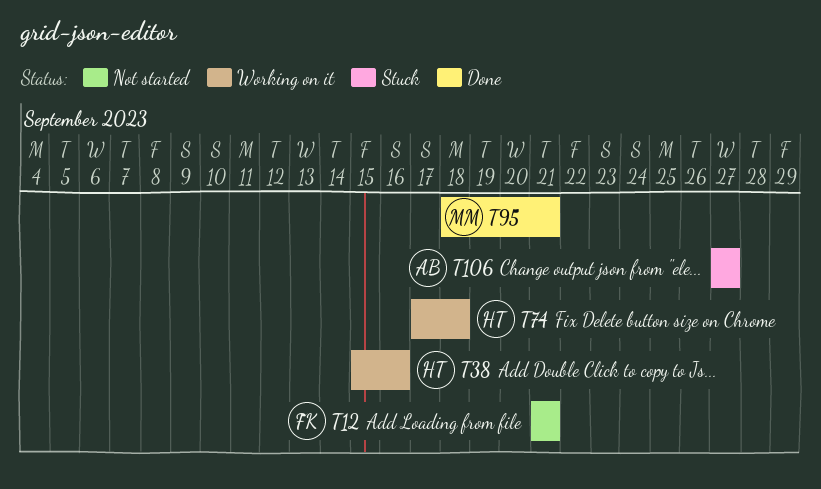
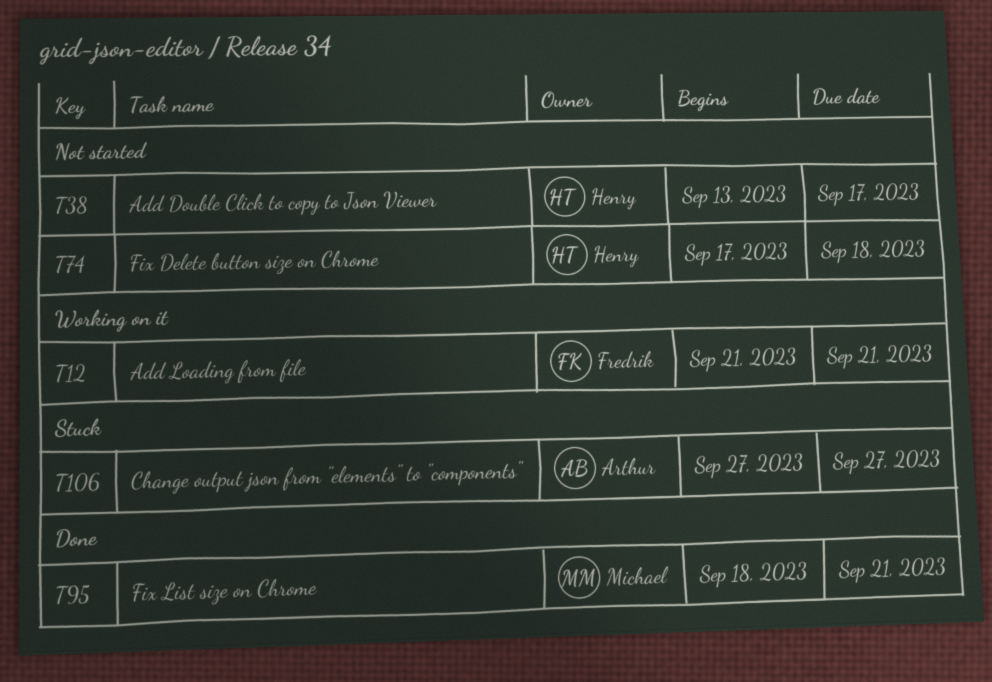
T12, status: Not started -> Working on it
T38, status: Working on it -> Not started
T38, start: Sep 15 -> Sep 13
T38, due: Sep 16 -> Sep 17
T74, status: Working on it -> Not started

